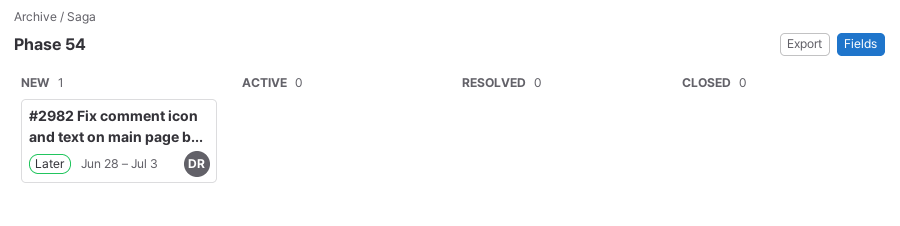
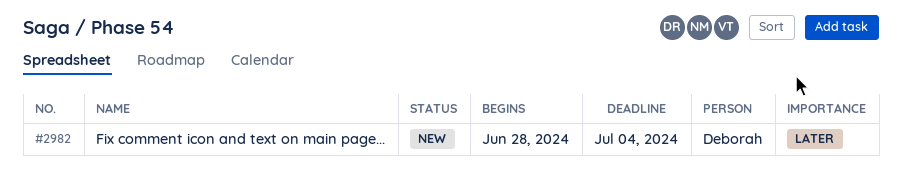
#2982, due: Jul 3 -> Jul 4

